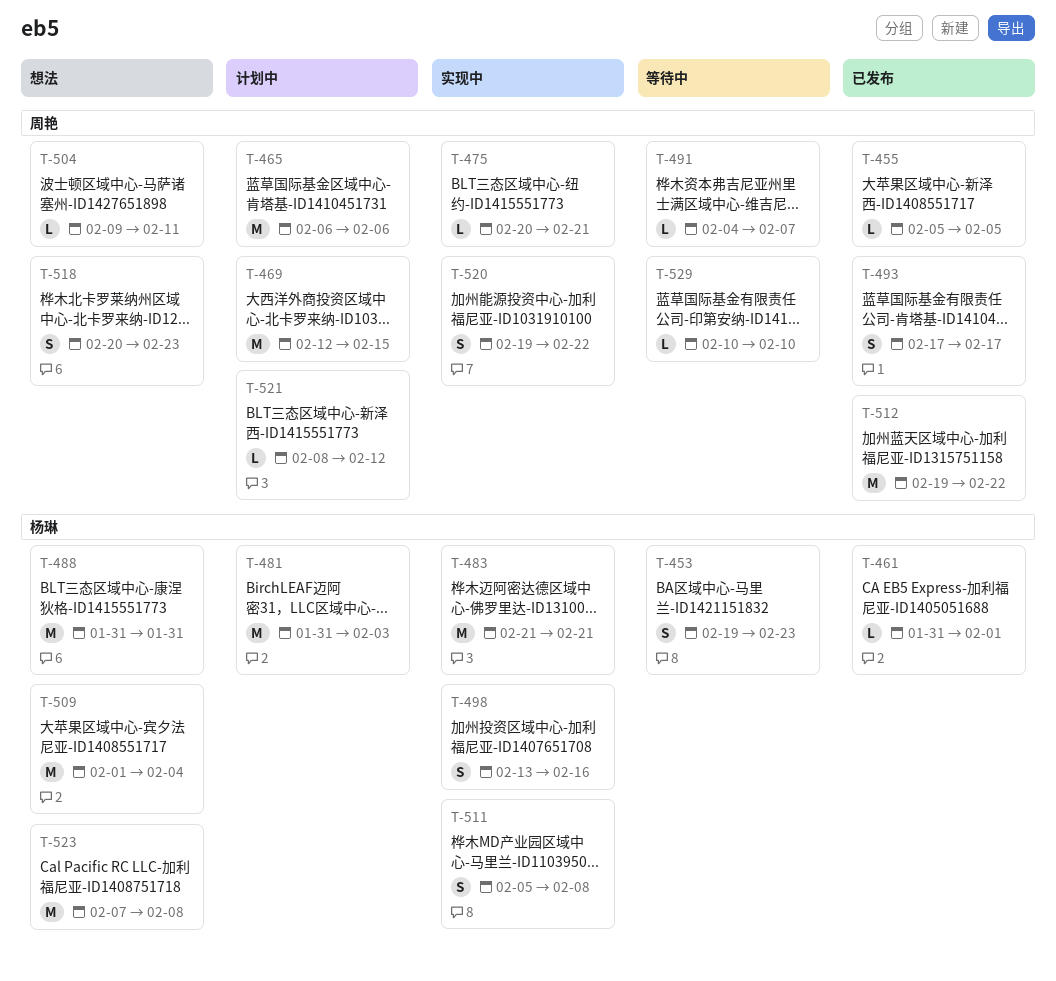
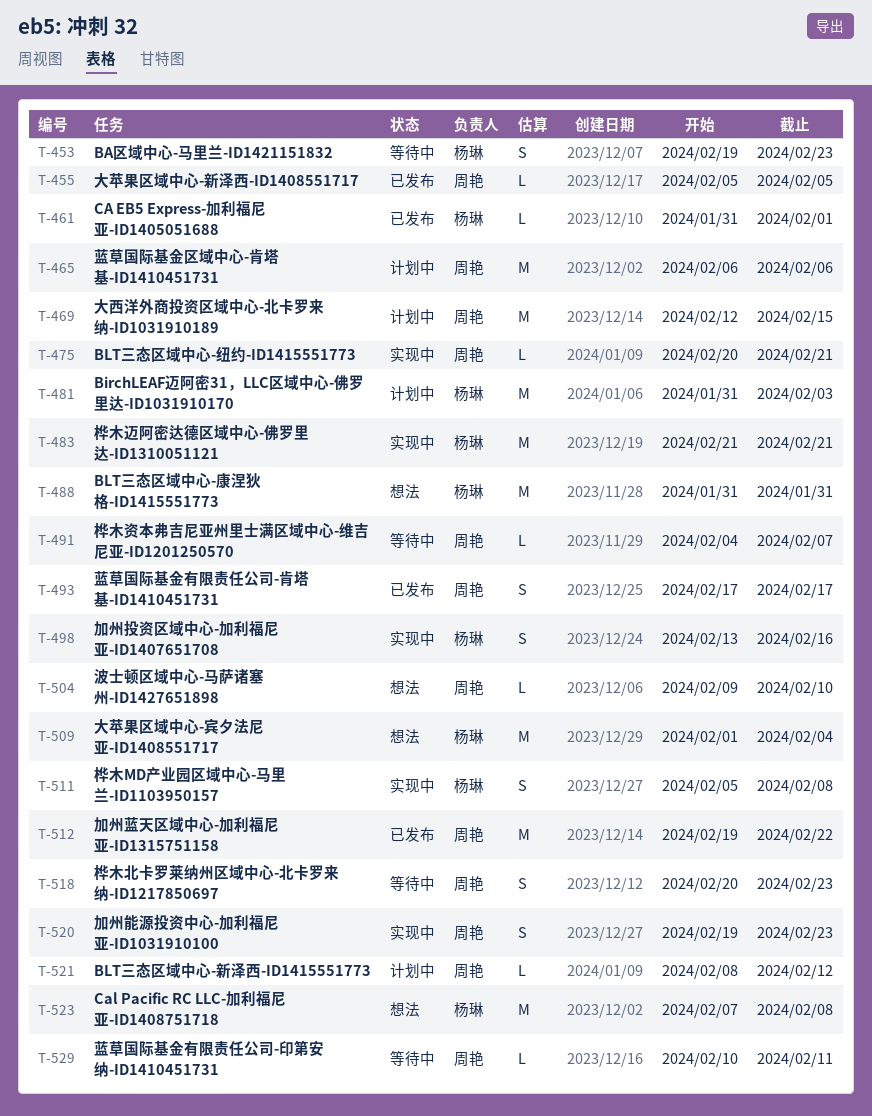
T-504, due: Feb 11 -> Feb 10
T-518, status: 想法 -> 等待中
T-520, due: Feb 22 -> Feb 23
T-529, due: Feb 10 -> Feb 11

